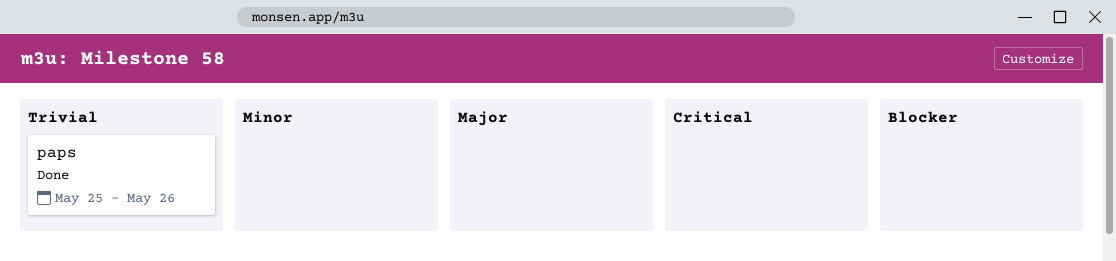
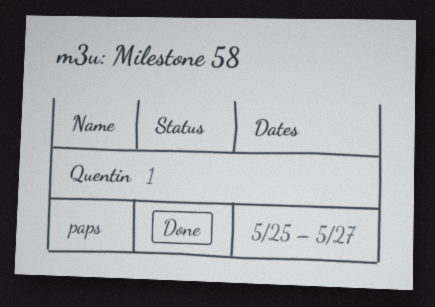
paps, due: May 26 -> May 27

